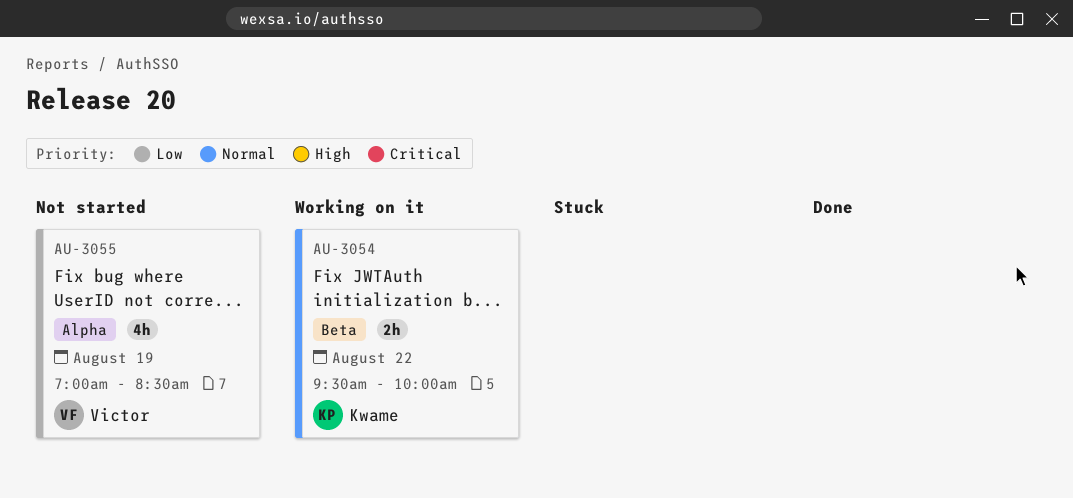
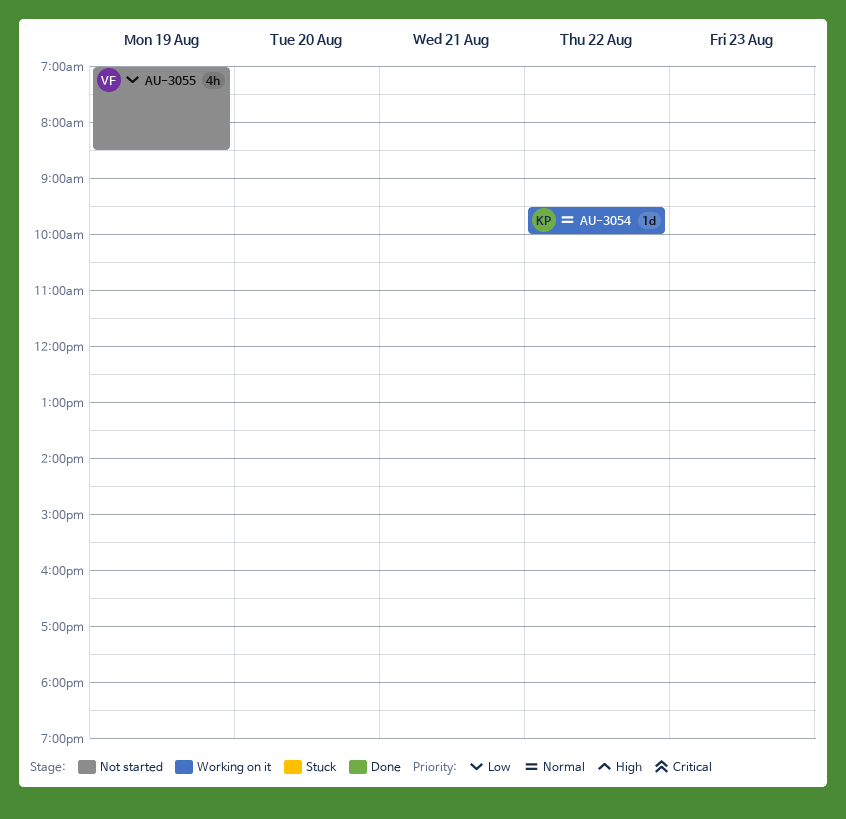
AU-3054, estimate: 2h -> 1d

